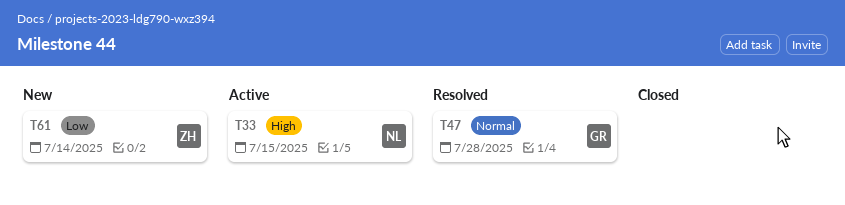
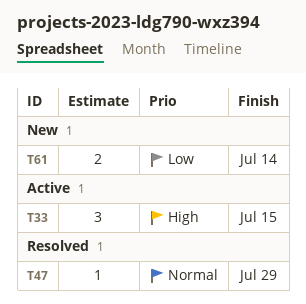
T47, due: Jul 28 -> Jul 29

